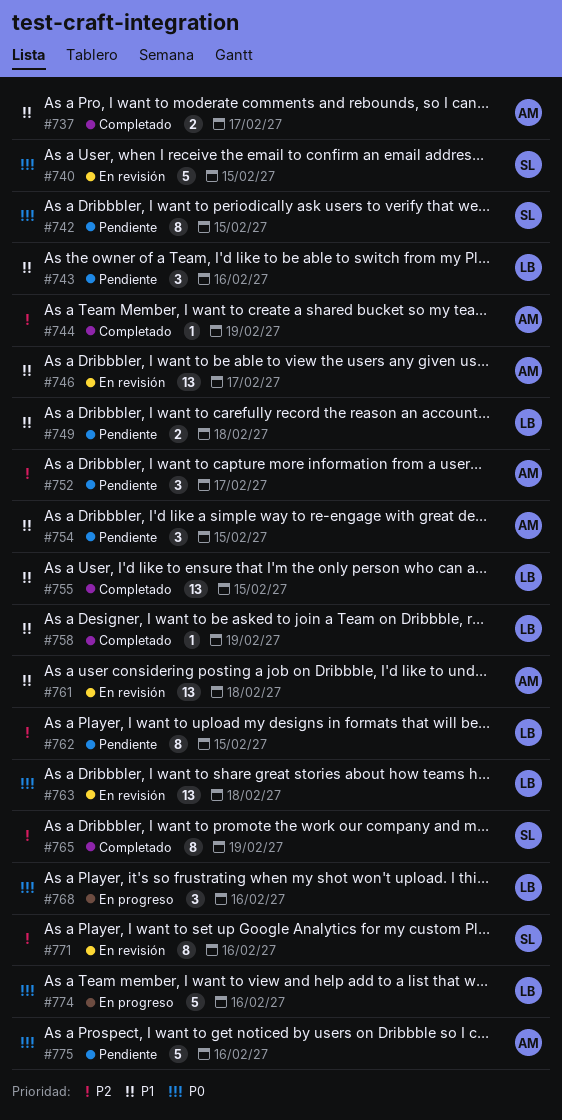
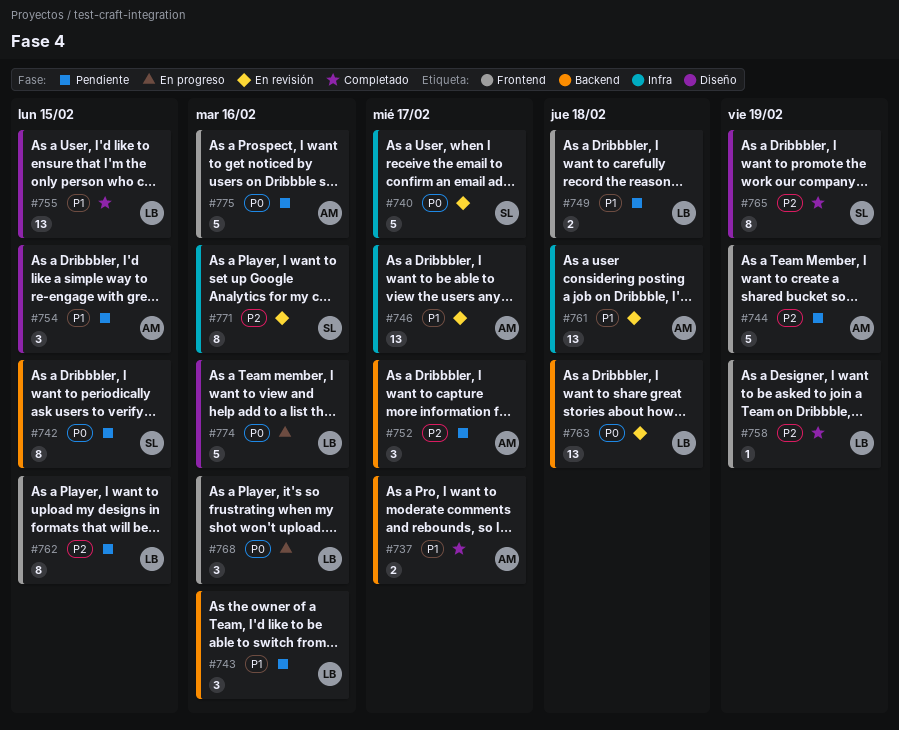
#740, due: Feb 15 -> Feb 17
#744, status: Completado -> Pendiente
#744, estimate: 1 -> 5
#758, priority: P1 -> P2

